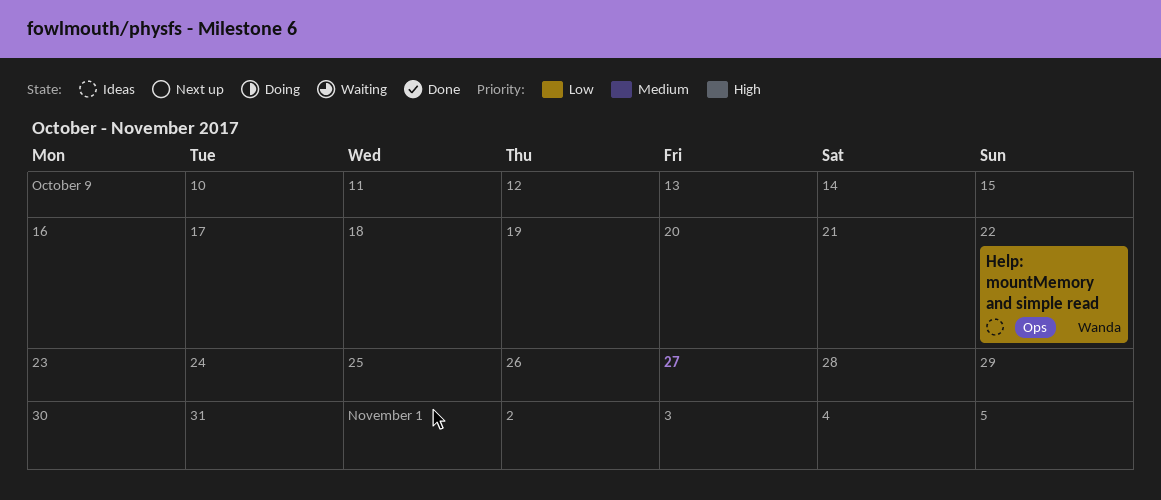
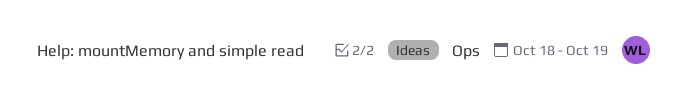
Help: mountMemory and simple read, due: Oct 22 -> Oct 19

